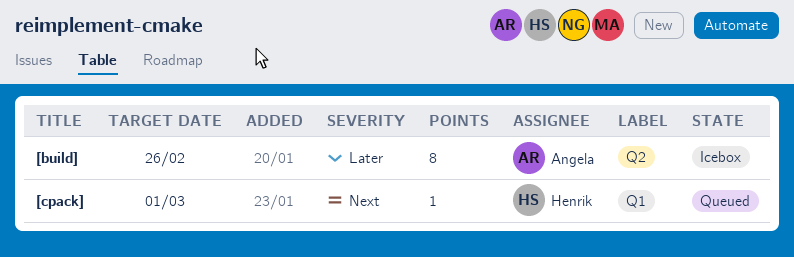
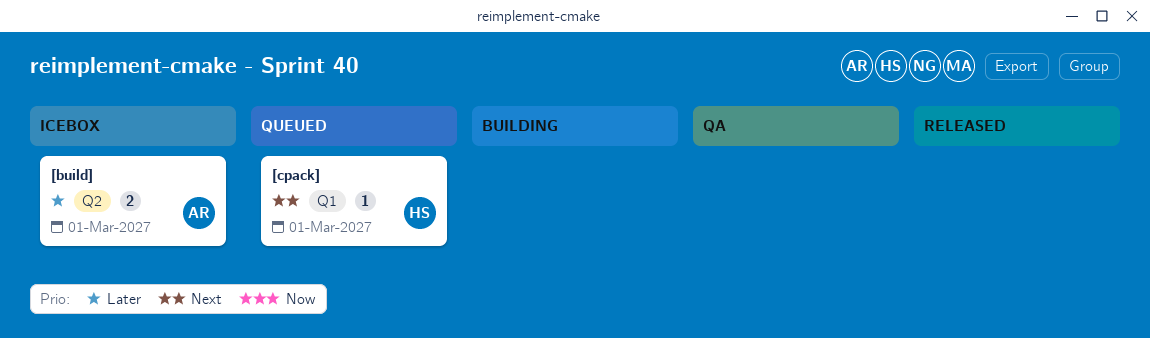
[build], estimate: 8 -> 2
[build], due: Feb 26 -> Mar 1

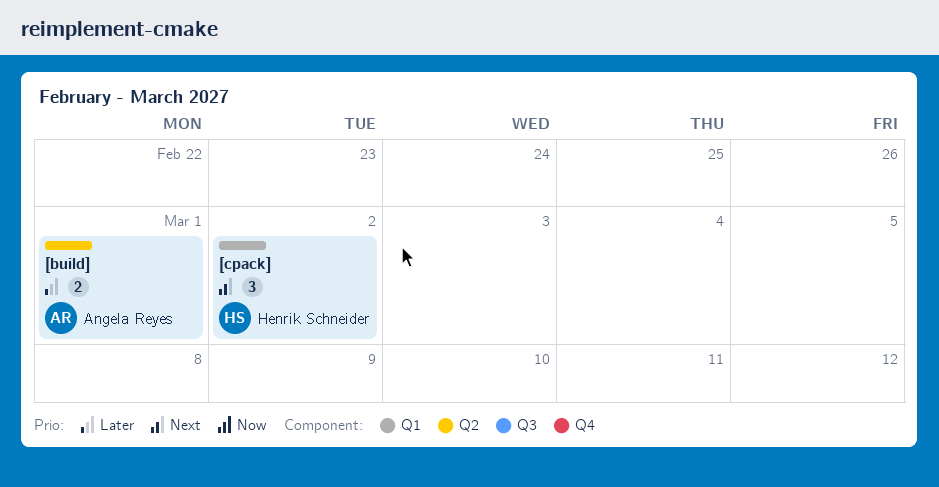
[cpack], estimate: 1 -> 3
[cpack], due: Mar 1 -> Mar 2

